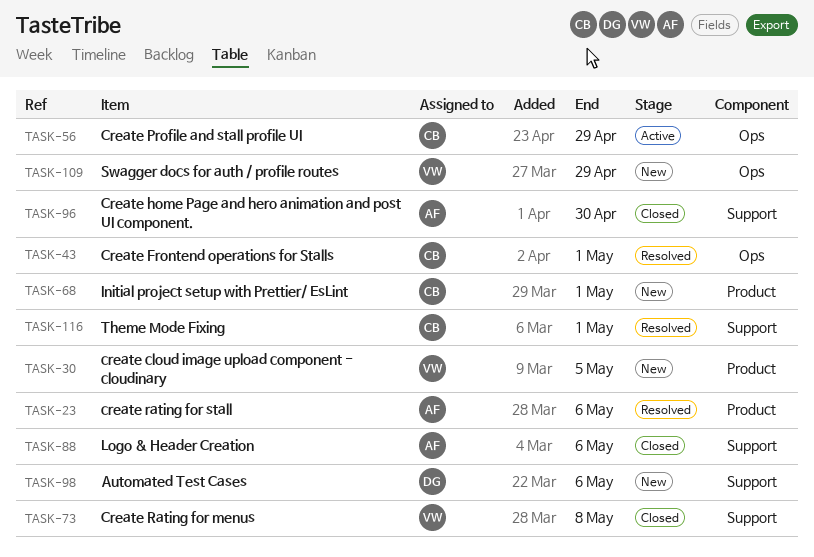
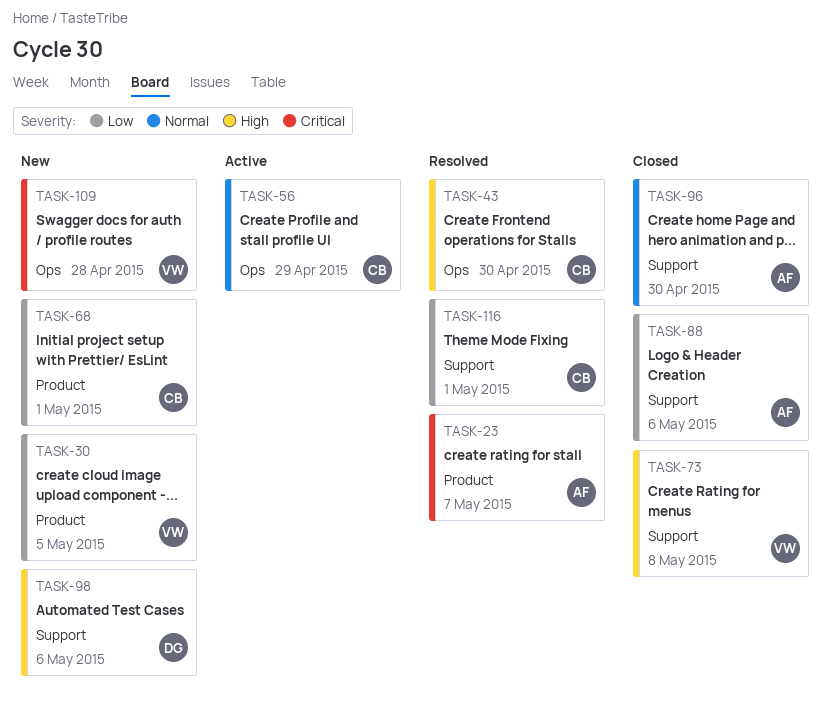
TASK-23, due: May 6 -> May 7
TASK-43, due: May 1 -> Apr 30
TASK-109, due: Apr 29 -> Apr 28

